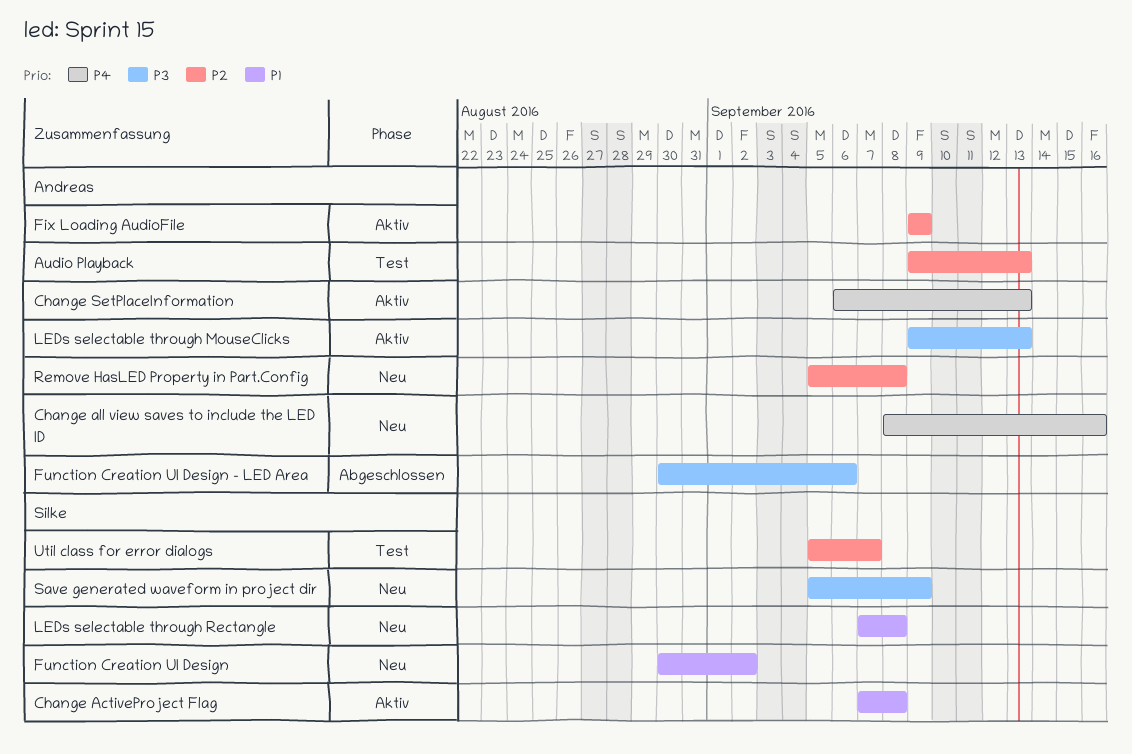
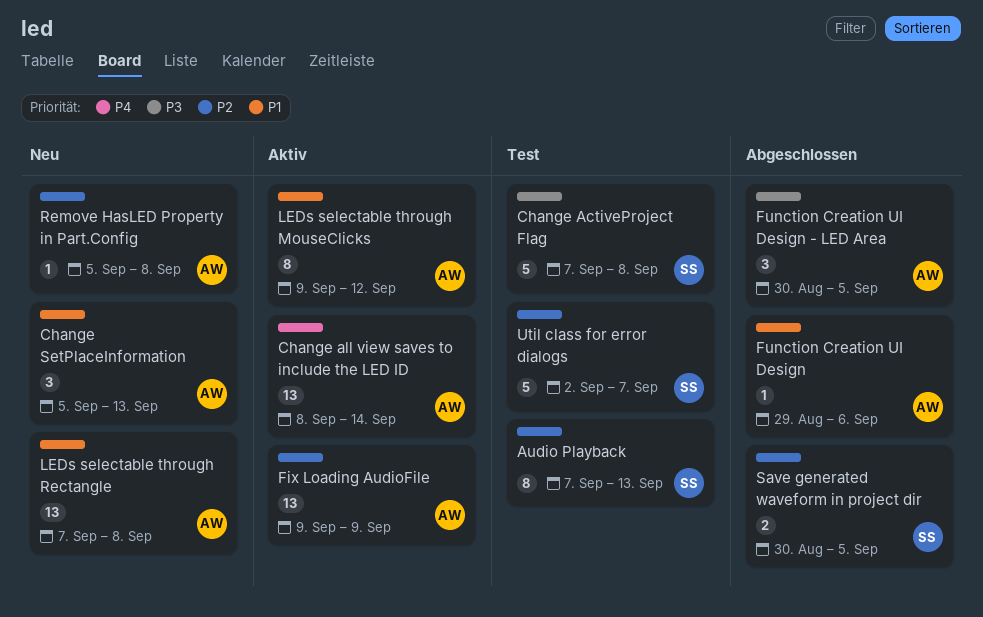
Audio Playback, owner: Andreas -> Silke
Audio Playback, start: Sep 9 -> Sep 7
Change ActiveProject Flag, status: Aktiv -> Test
Change ActiveProject Flag, priority: P1 -> P3
Change all view saves to include the LED ID, status: Neu -> Aktiv
Change all view saves to include the LED ID, due: Sep 16 -> Sep 14
Change SetPlaceInformation, status: Aktiv -> Neu
Change SetPlaceInformation, priority: P4 -> P1
Change SetPlaceInformation, start: Sep 6 -> Sep 5
Function Creation UI Design, status: Neu -> Abgeschlossen
Function Creation UI Design, owner: Silke -> Andreas
Function Creation UI Design, start: Aug 30 -> Aug 29
Function Creation UI Design, due: Sep 2 -> Sep 6
Function Creation UI Design - LED Area, due: Sep 6 -> Sep 5
LEDs selectable through MouseClicks, priority: P3 -> P1
LEDs selectable through MouseClicks, due: Sep 13 -> Sep 12
LEDs selectable through Rectangle, owner: Silke -> Andreas
Save generated waveform in project dir, status: Neu -> Abgeschlossen
Save generated waveform in project dir, priority: P3 -> P2
Save generated waveform in project dir, start: Sep 5 -> Aug 30
Save generated waveform in project dir, due: Sep 9 -> Sep 5
Util class for error dialogs, start: Sep 5 -> Sep 2

